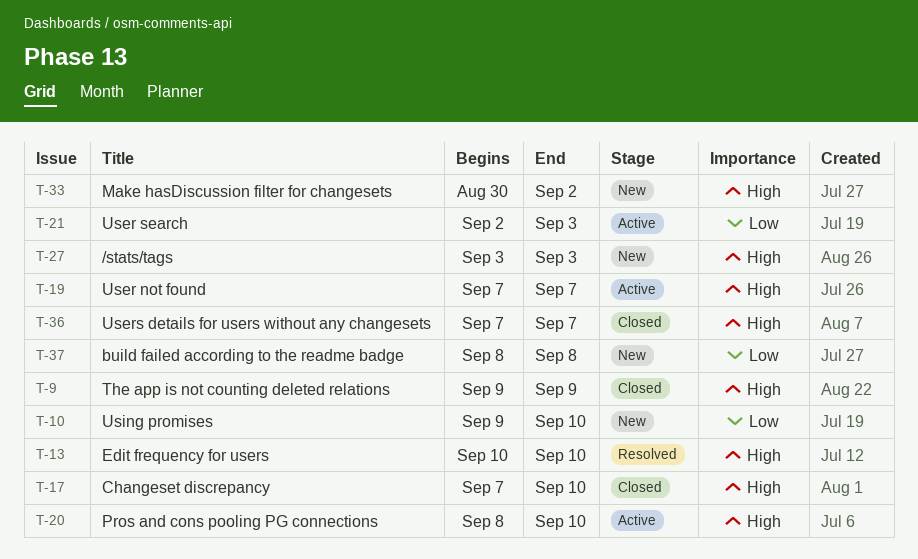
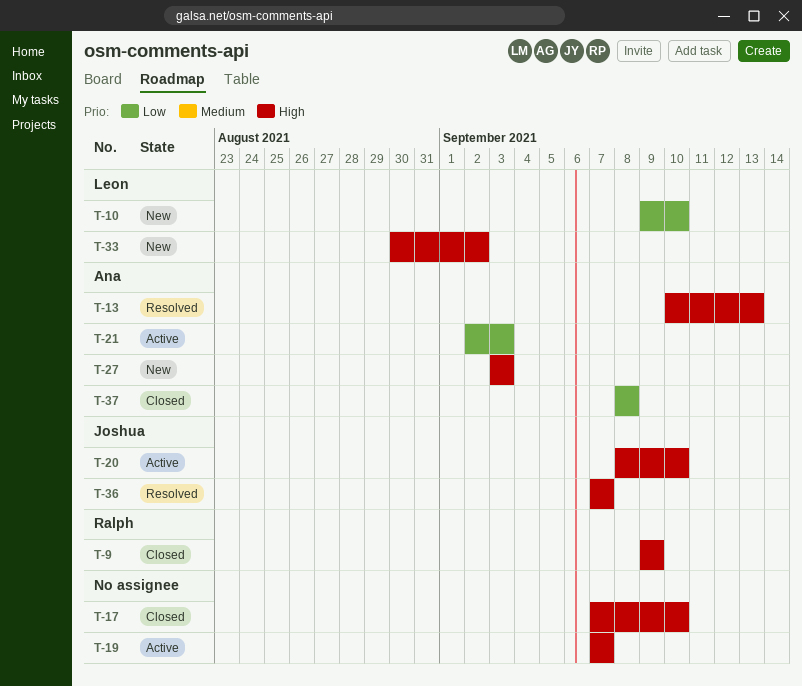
T-13, due: Sep 10 -> Sep 13
T-36, status: Closed -> Resolved
T-37, status: New -> Closed

